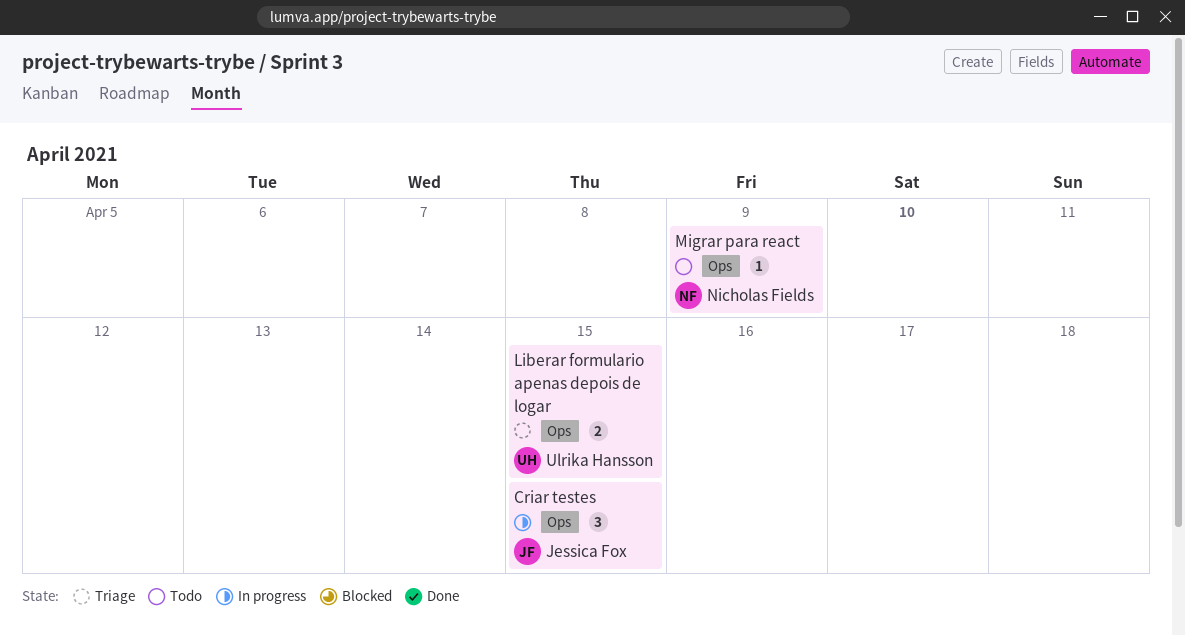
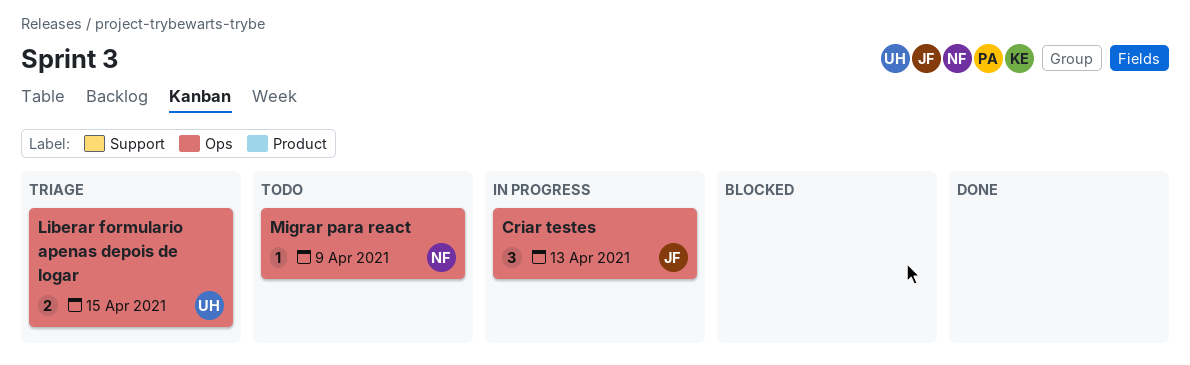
Criar testes, due: Apr 15 -> Apr 13

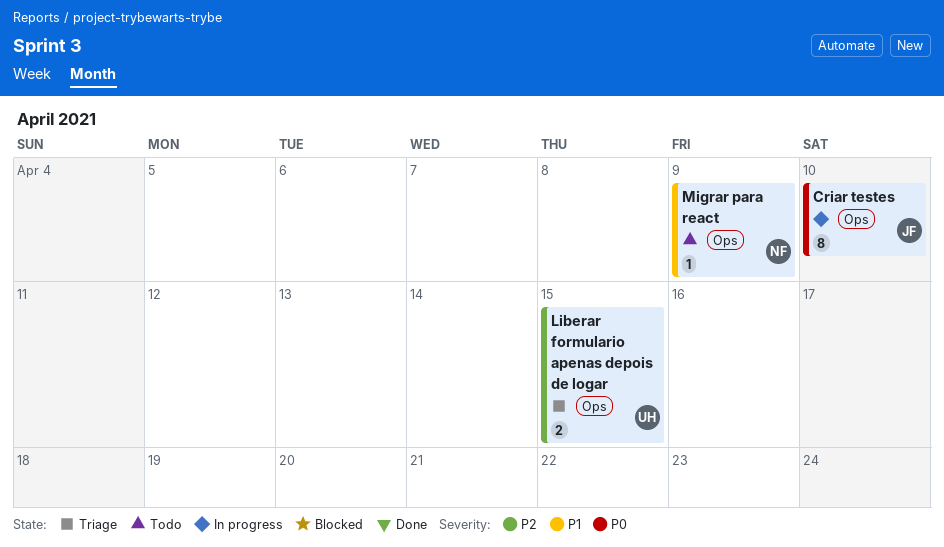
Criar testes, estimate: 3 -> 8
Criar testes, due: Apr 13 -> Apr 10

